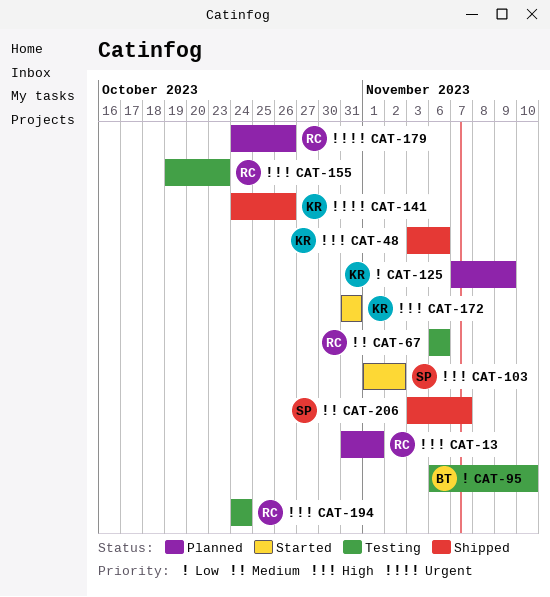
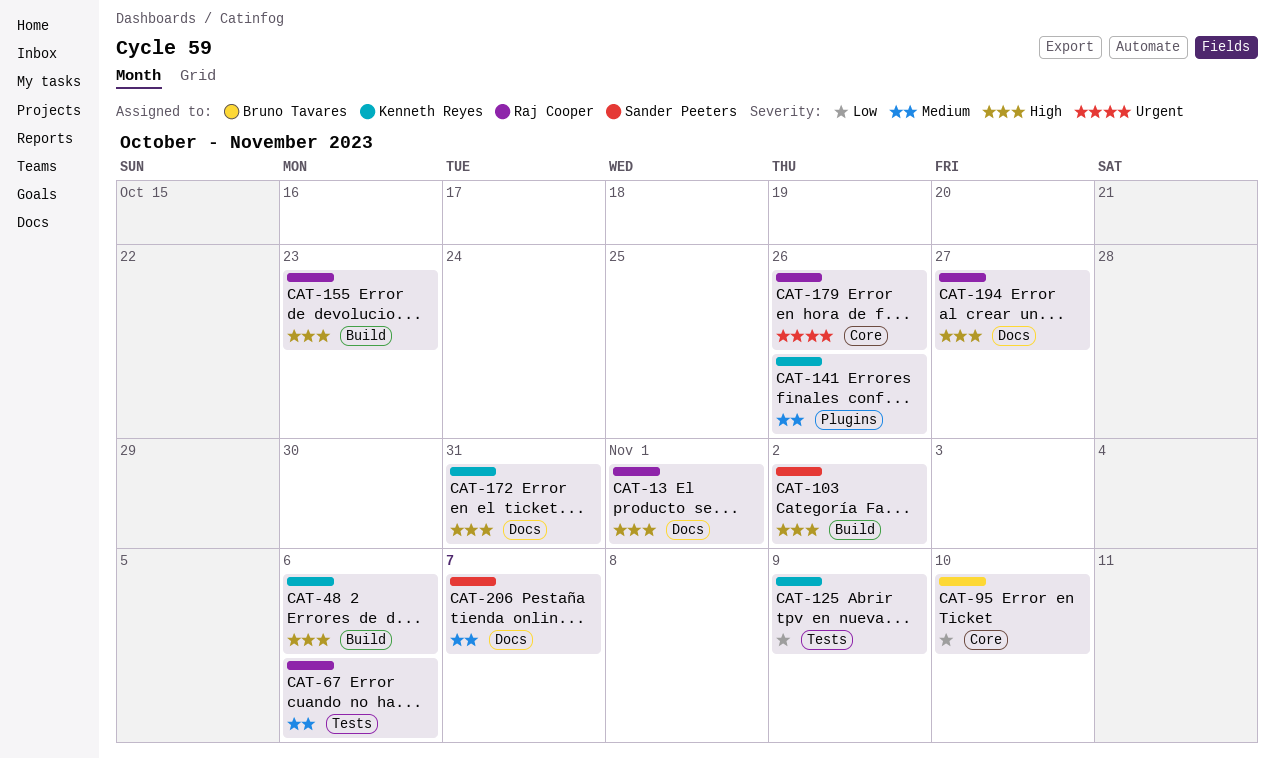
CAT-141, priority: Urgent -> Medium
CAT-194, due: Oct 24 -> Oct 27

